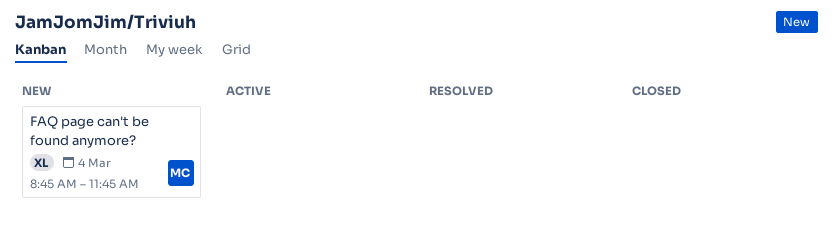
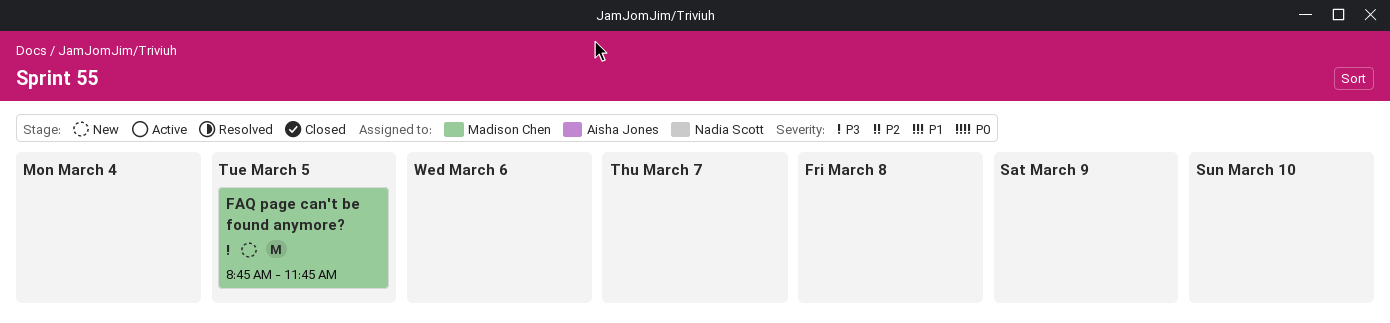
FAQ page can't be found anymore?, estimate: XL -> M
FAQ page can't be found anymore?, day: Mar 4 -> Mar 5

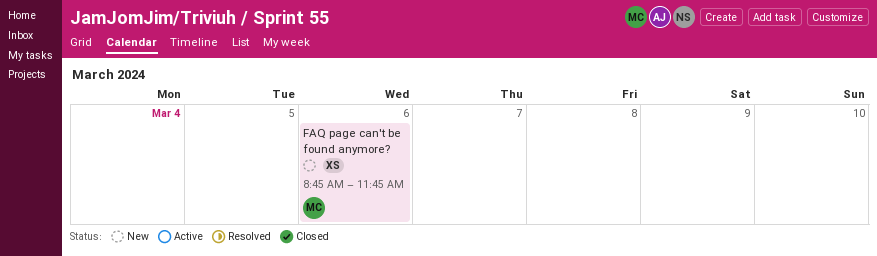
FAQ page can't be found anymore?, estimate: M -> XS
FAQ page can't be found anymore?, day: Mar 5 -> Mar 6

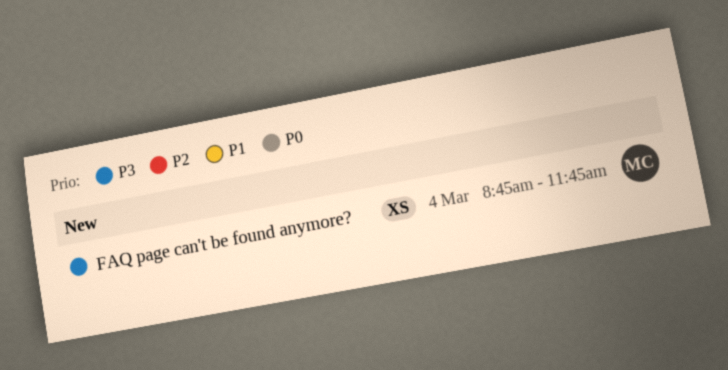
FAQ page can't be found anymore?, day: Mar 6 -> Mar 4

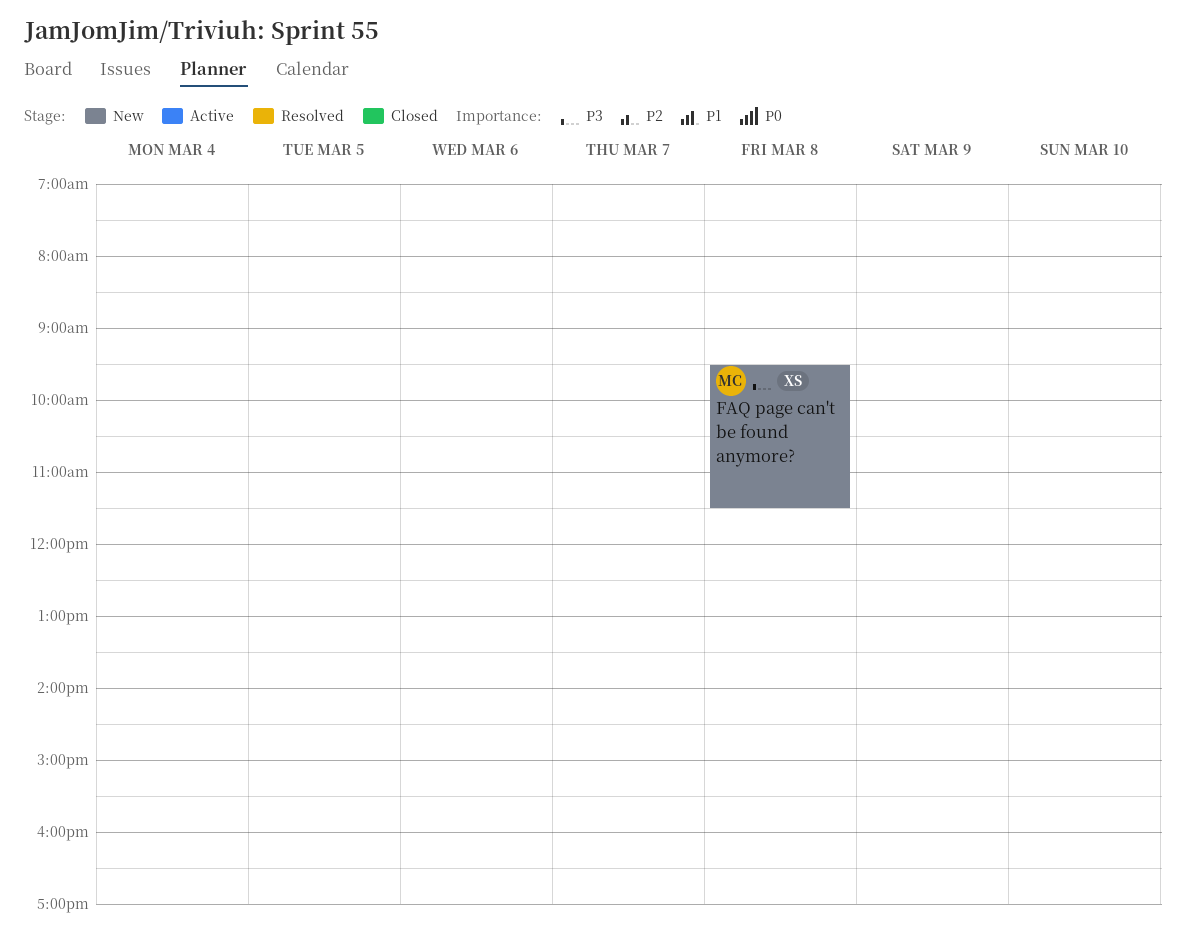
FAQ page can't be found anymore?, day: Mar 4 -> Mar 8
FAQ page can't be found anymore?, begins: 08:45 -> 09:30
FAQ page can't be found anymore?, ends: 11:45 -> 11:30

